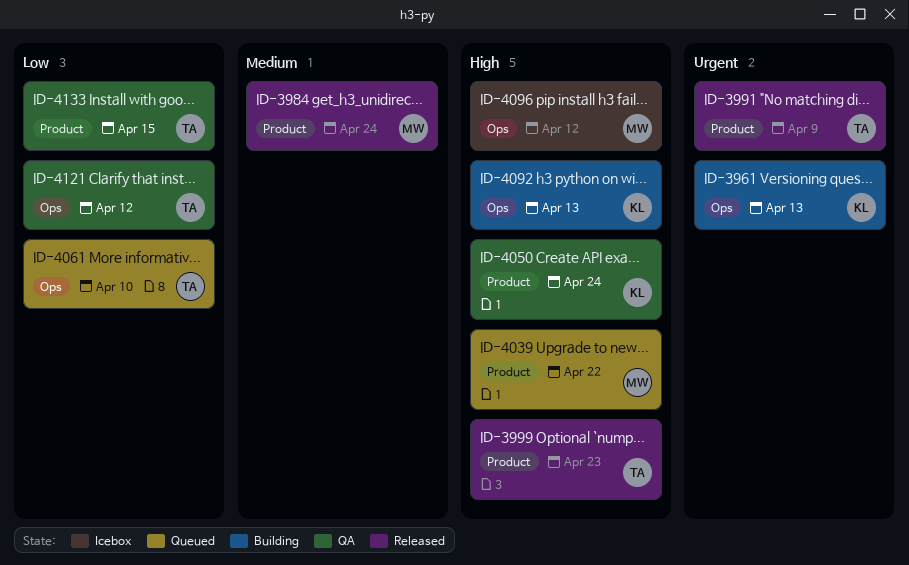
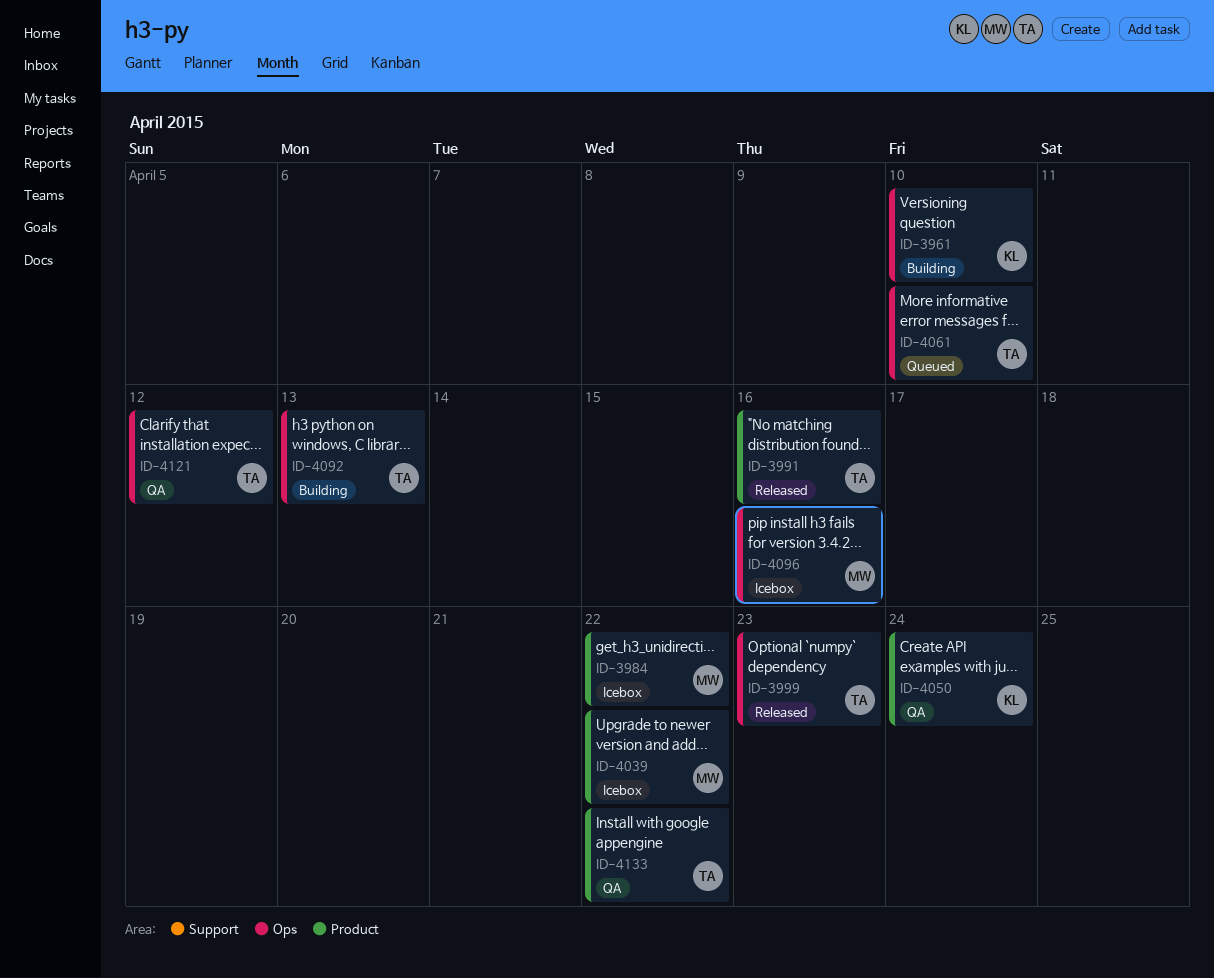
ID-3961, due: Apr 13 -> Apr 10
ID-3984, status: Released -> Icebox
ID-3984, due: Apr 24 -> Apr 22
ID-3991, due: Apr 9 -> Apr 16
ID-3999, label: Product -> Ops
ID-4039, status: Queued -> Icebox
ID-4092, owner: KL -> TA
ID-4096, due: Apr 12 -> Apr 16
ID-4133, due: Apr 15 -> Apr 22

